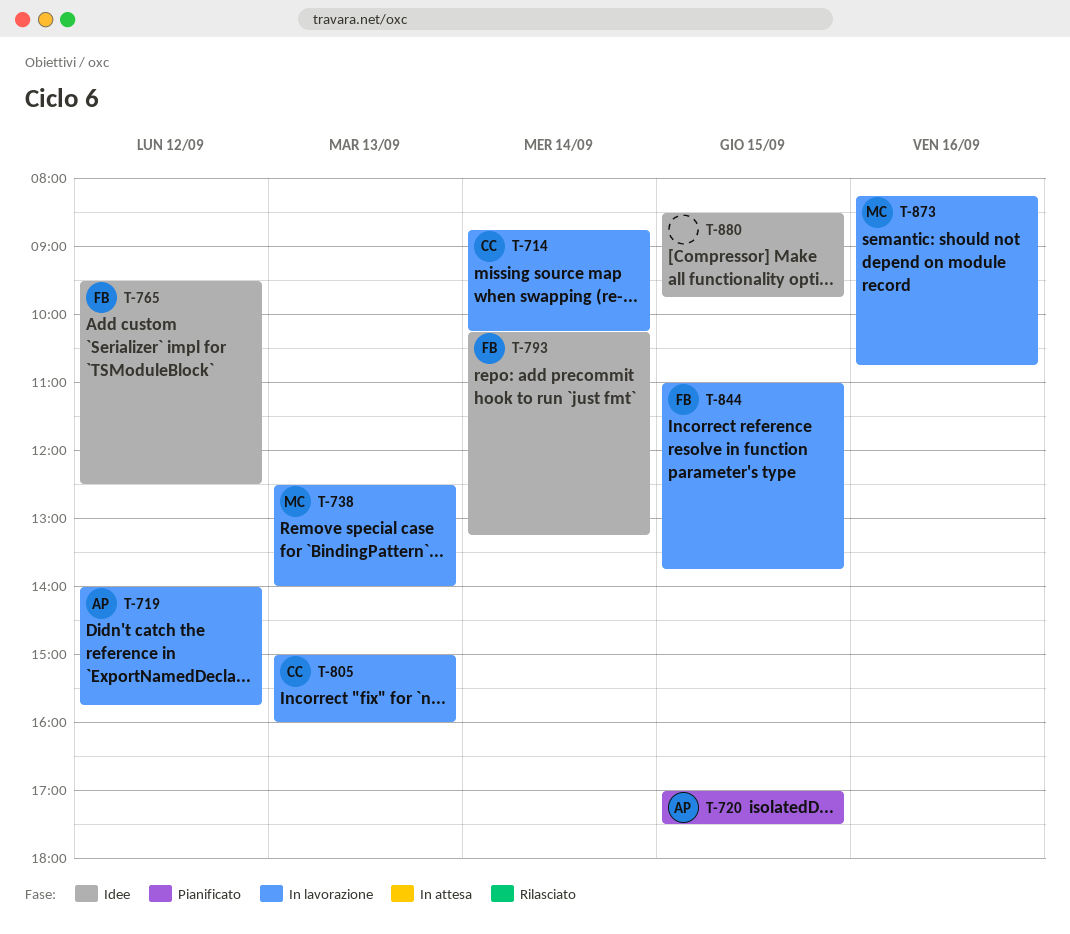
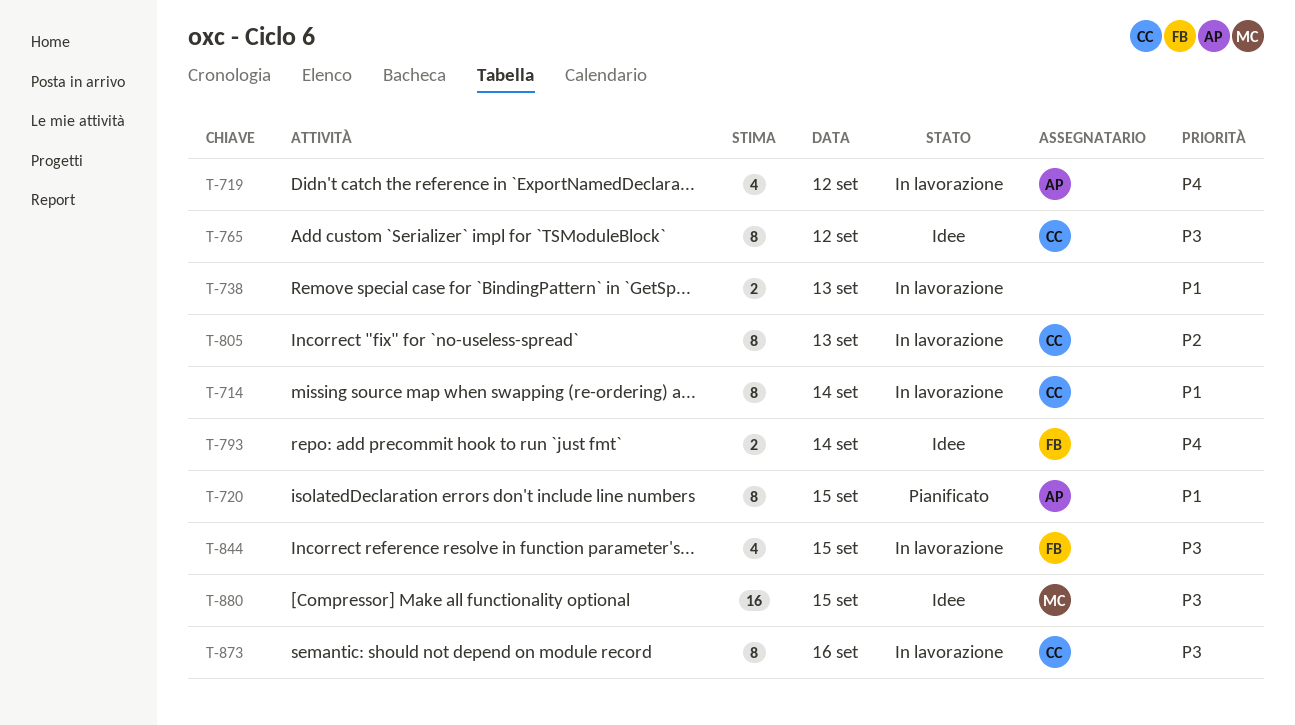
T-738, owner: MC -> none
T-765, owner: FB -> CC
T-873, owner: MC -> CC
T-880, owner: none -> MC

